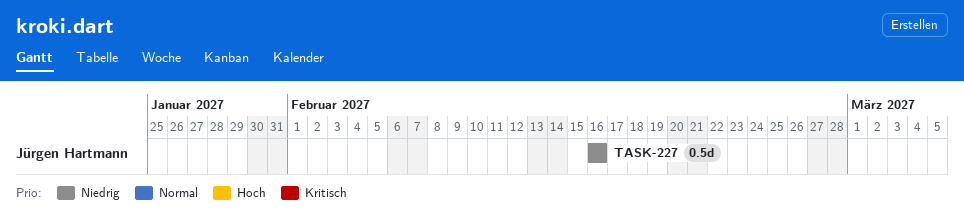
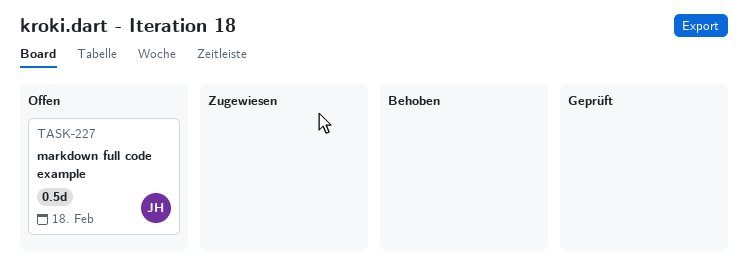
TASK-227, due: Feb 16 -> Feb 18

